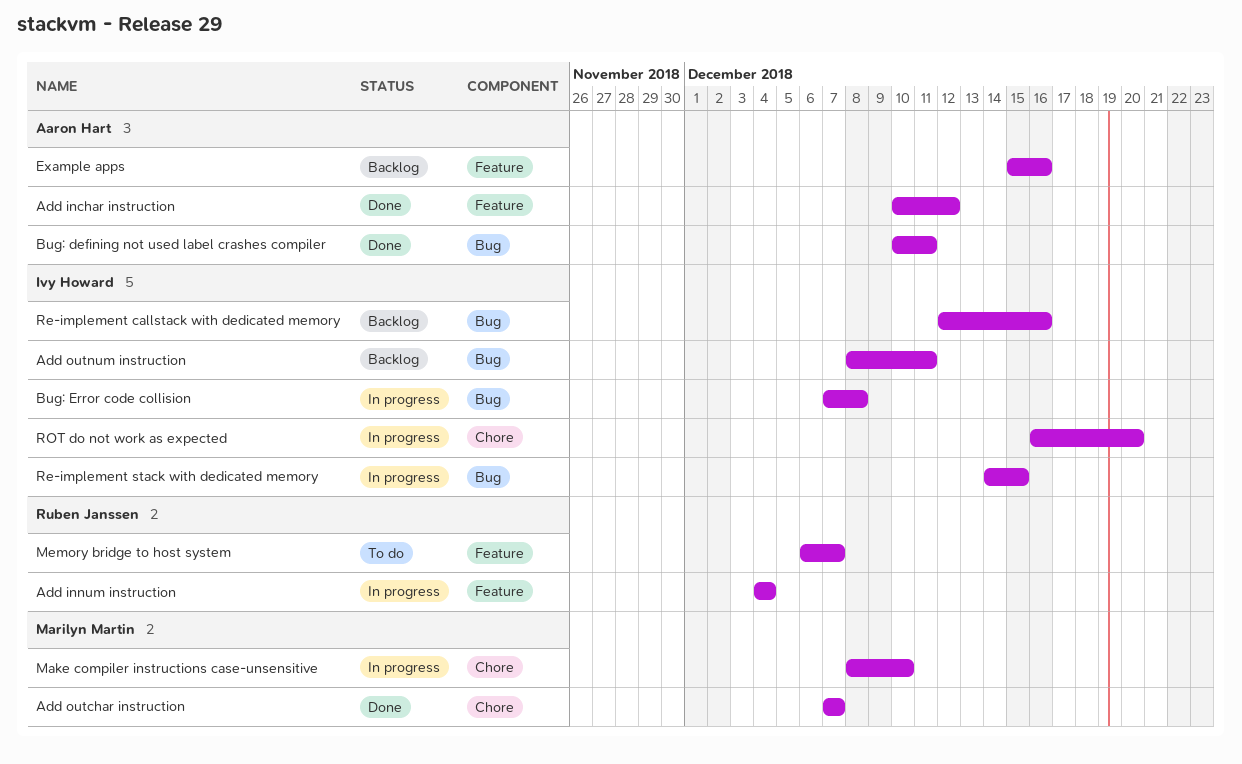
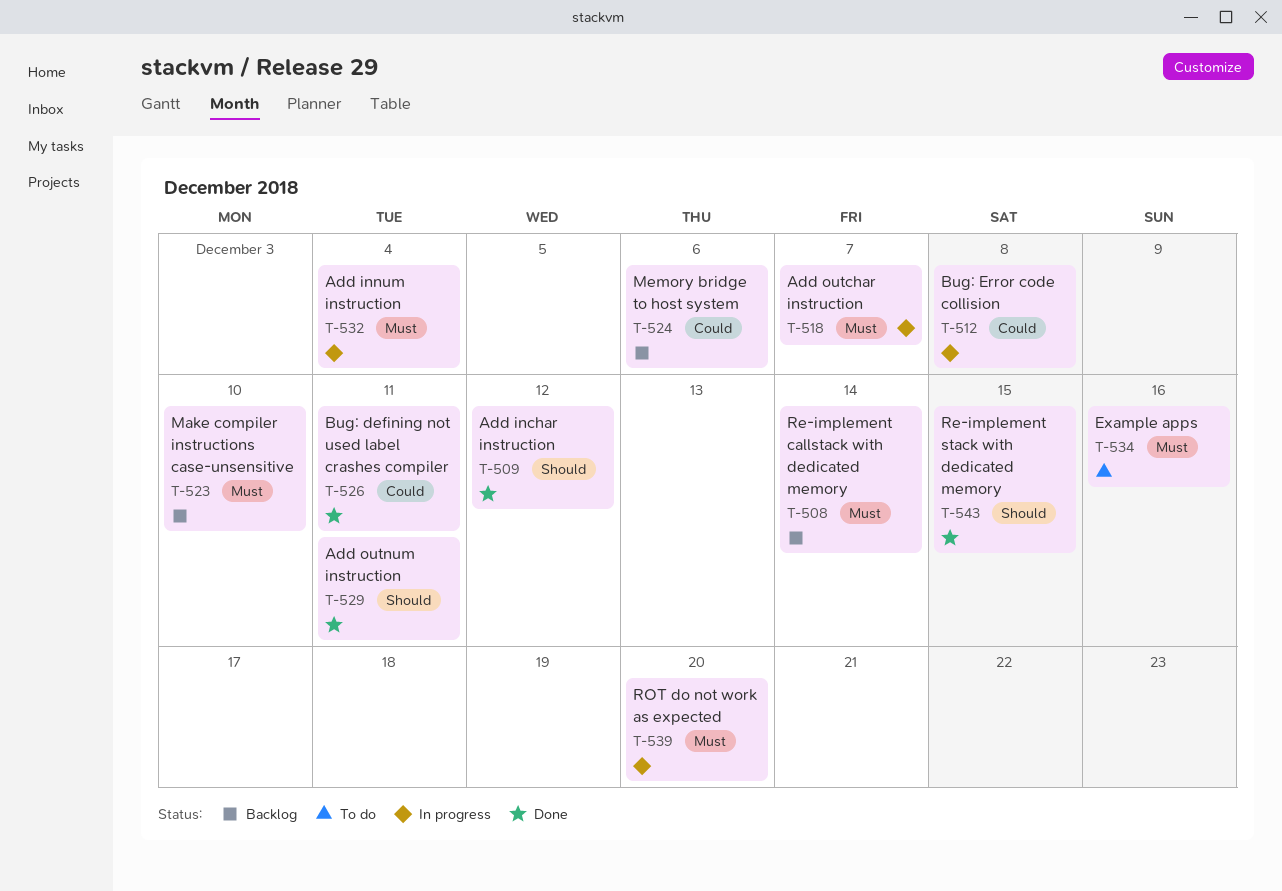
Add outchar instruction, status: Done -> In progress
Add outnum instruction, status: Backlog -> Done
Example apps, status: Backlog -> To do
Make compiler instructions case-unsensitive, status: In progress -> Backlog
Memory bridge to host system, status: To do -> Backlog
Memory bridge to host system, due: Dec 7 -> Dec 6
Re-implement callstack with dedicated memory, due: Dec 16 -> Dec 14
Re-implement stack with dedicated memory, status: In progress -> Done

